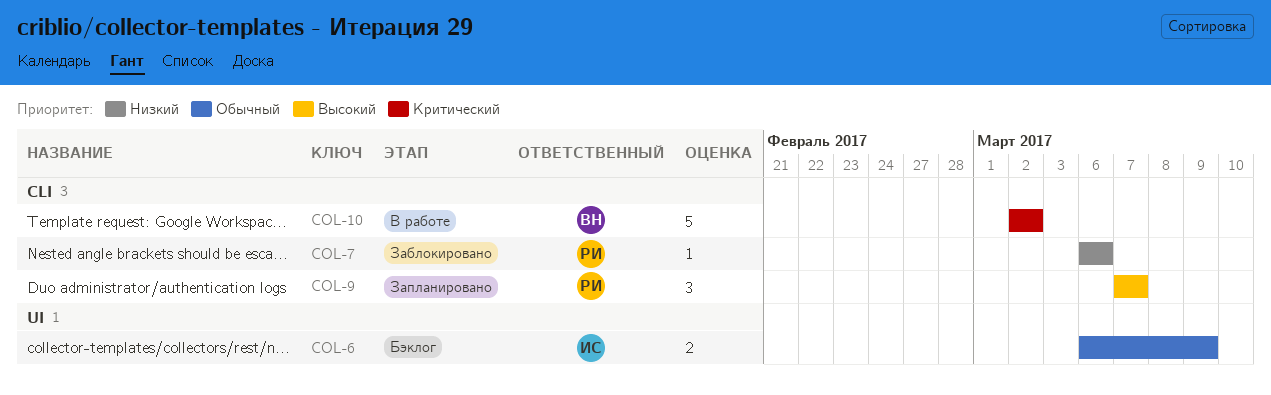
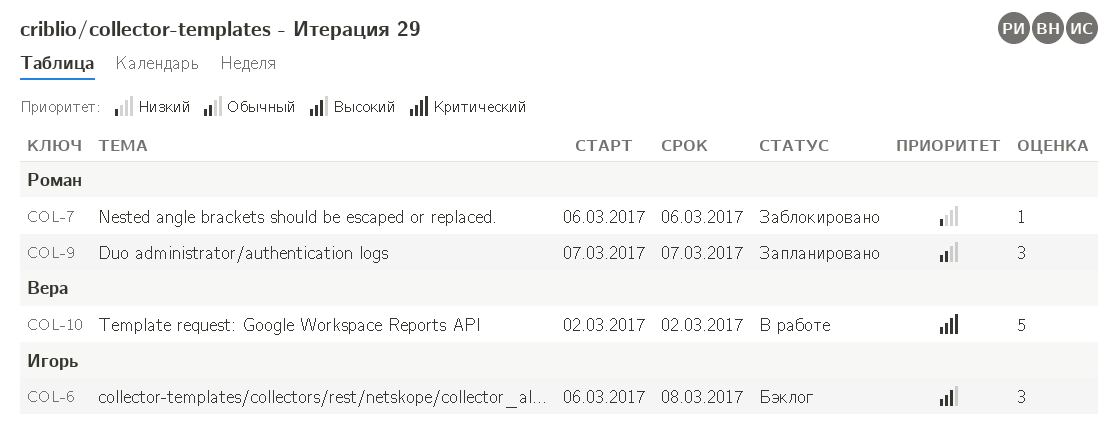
COL-6, priority: Обычный -> Высокий
COL-6, estimate: 2 -> 3
COL-6, due: Mar 9 -> Mar 8
COL-9, priority: Высокий -> Обычный

